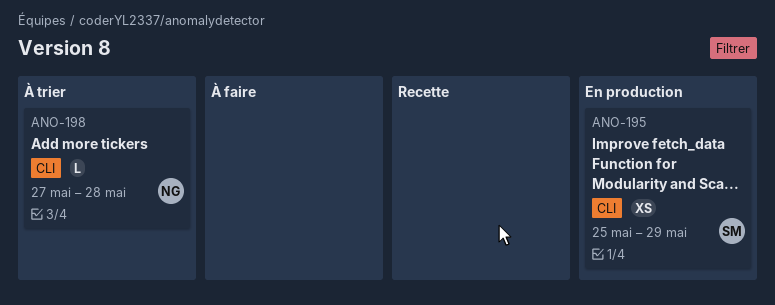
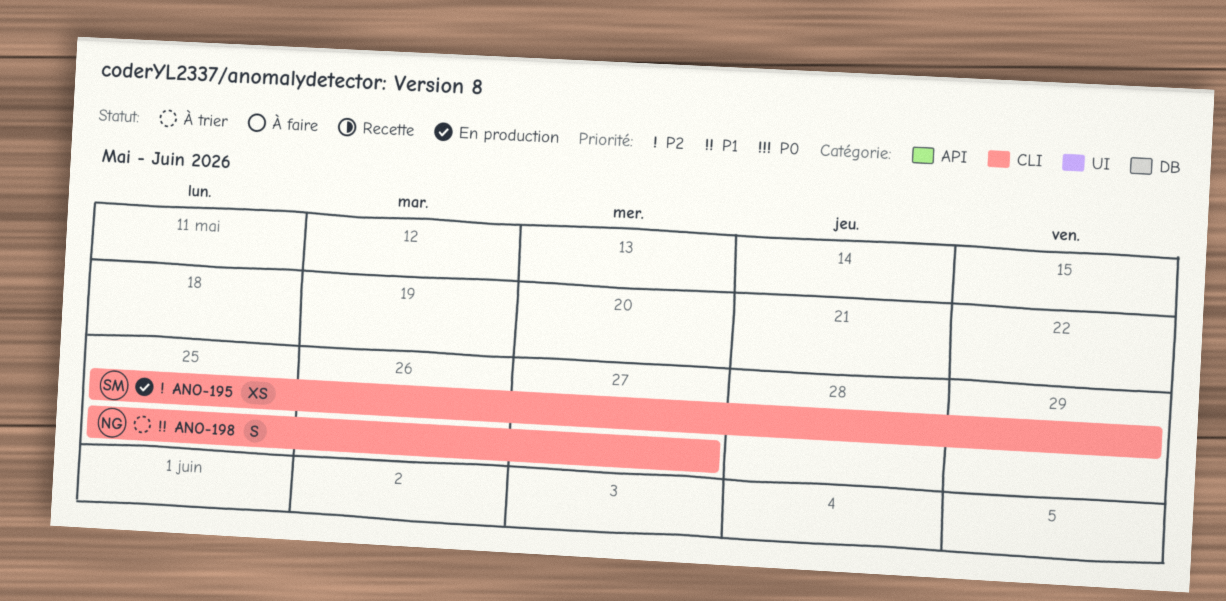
ANO-198, estimate: L -> S
ANO-198, start: May 27 -> May 25
ANO-198, due: May 28 -> May 27

